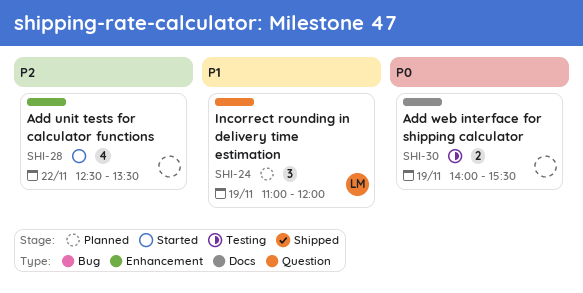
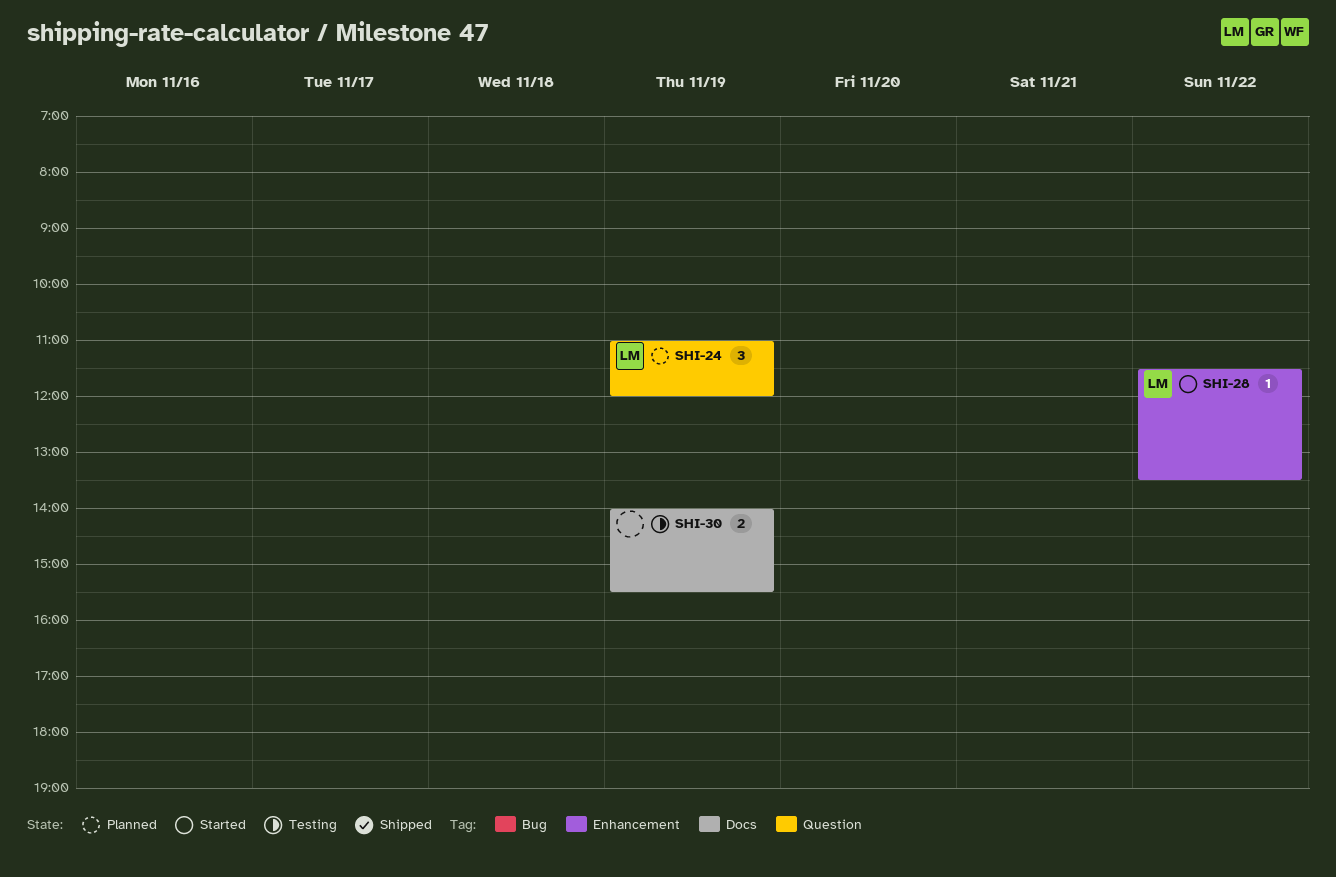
SHI-28, owner: none -> LM
SHI-28, estimate: 4 -> 1
SHI-28, begins: 12:30 -> 11:30

